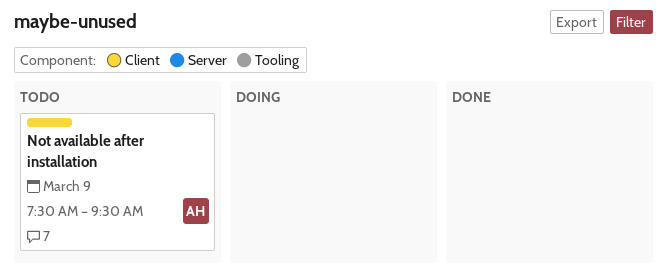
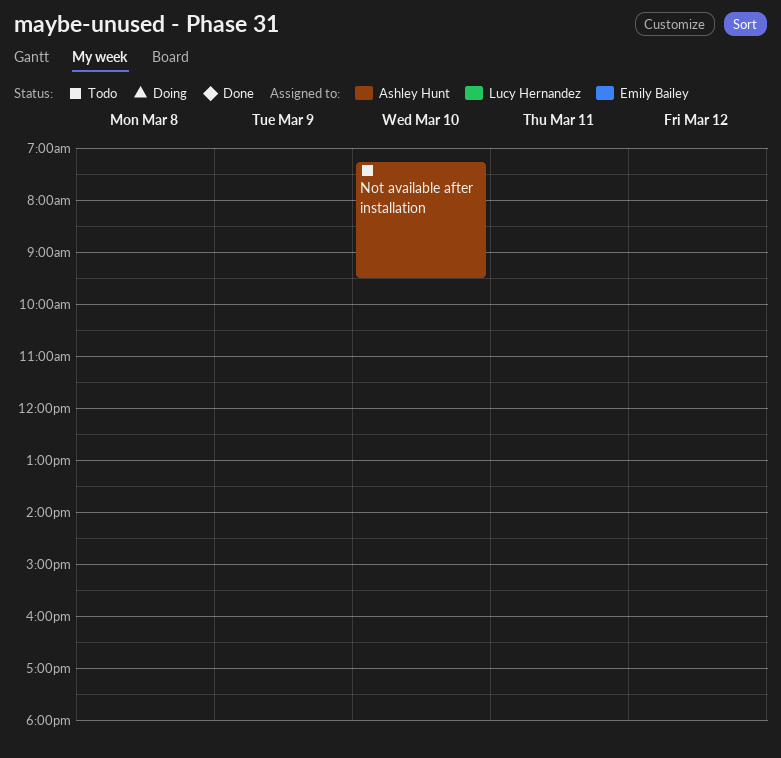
Not available after installation, day: Mar 9 -> Mar 10
Not available after installation, begins: 07:30 -> 07:15

